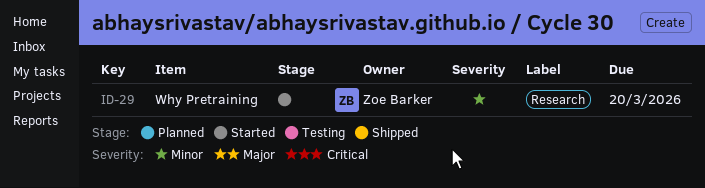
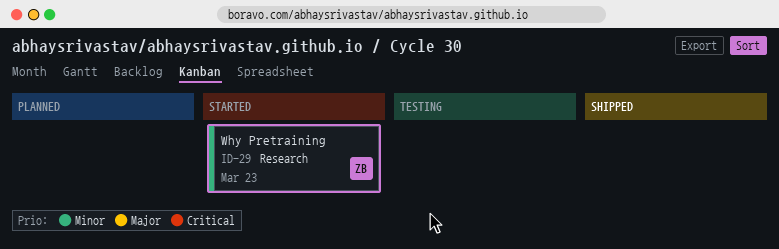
ID-29, due: Mar 20 -> Mar 23

